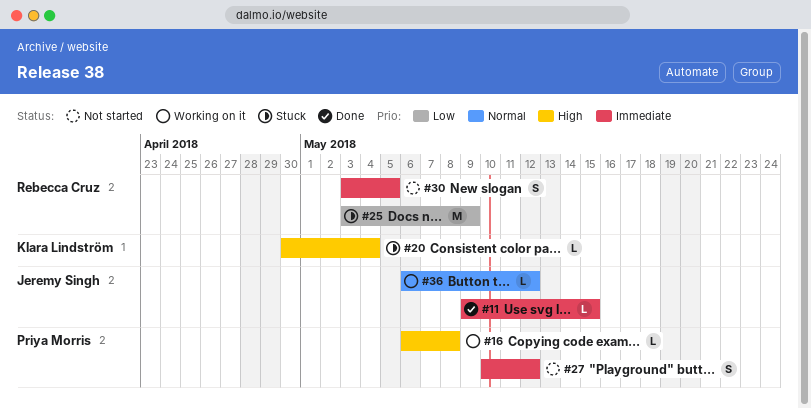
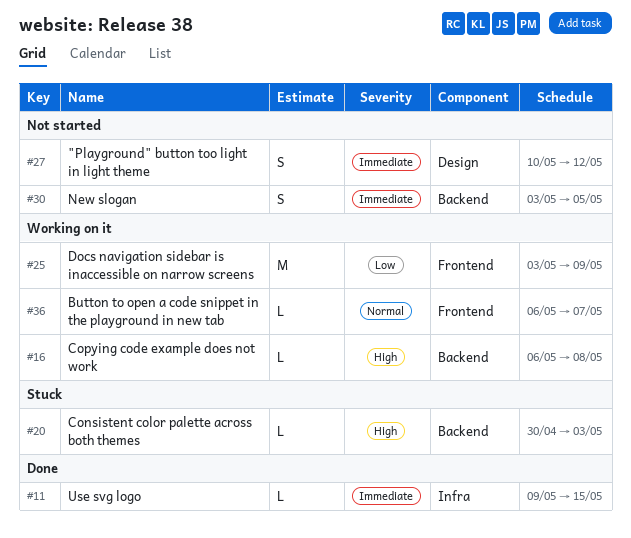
#20, due: May 4 -> May 3
#25, status: Stuck -> Working on it
#36, due: May 12 -> May 7

